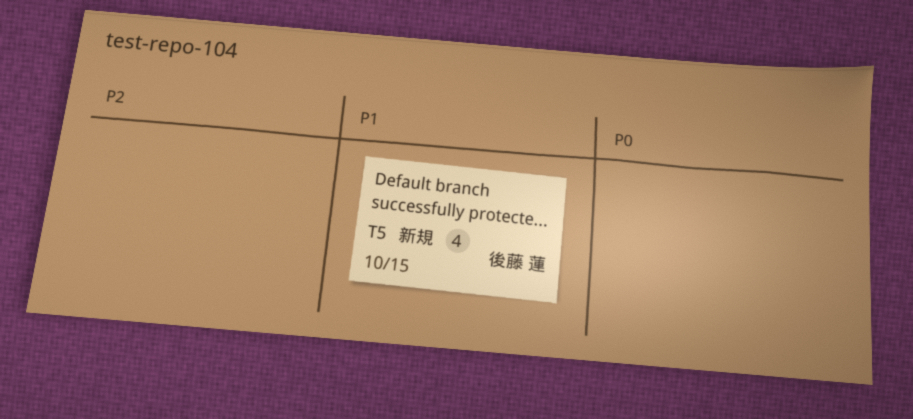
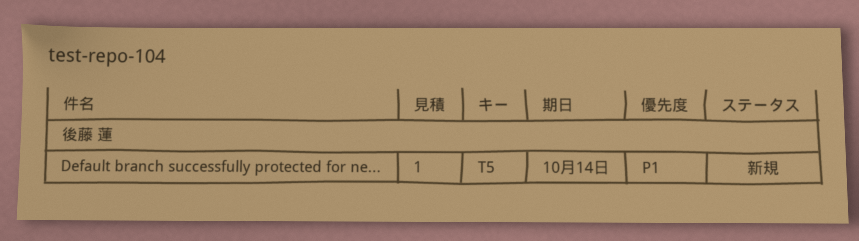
T5, estimate: 4 -> 1
T5, due: Oct 15 -> Oct 14

